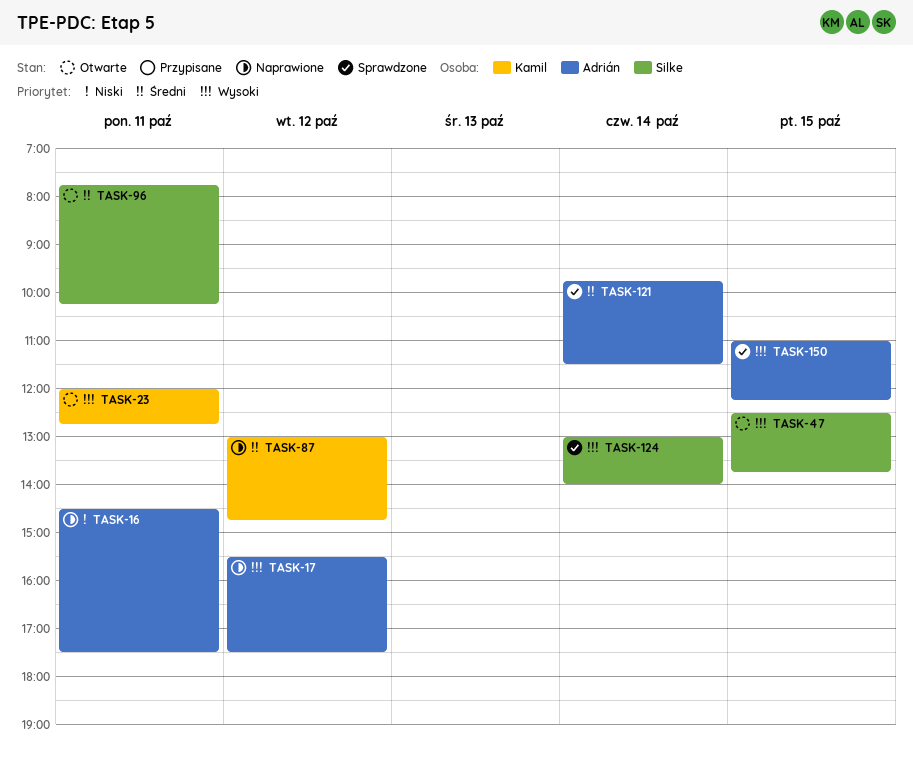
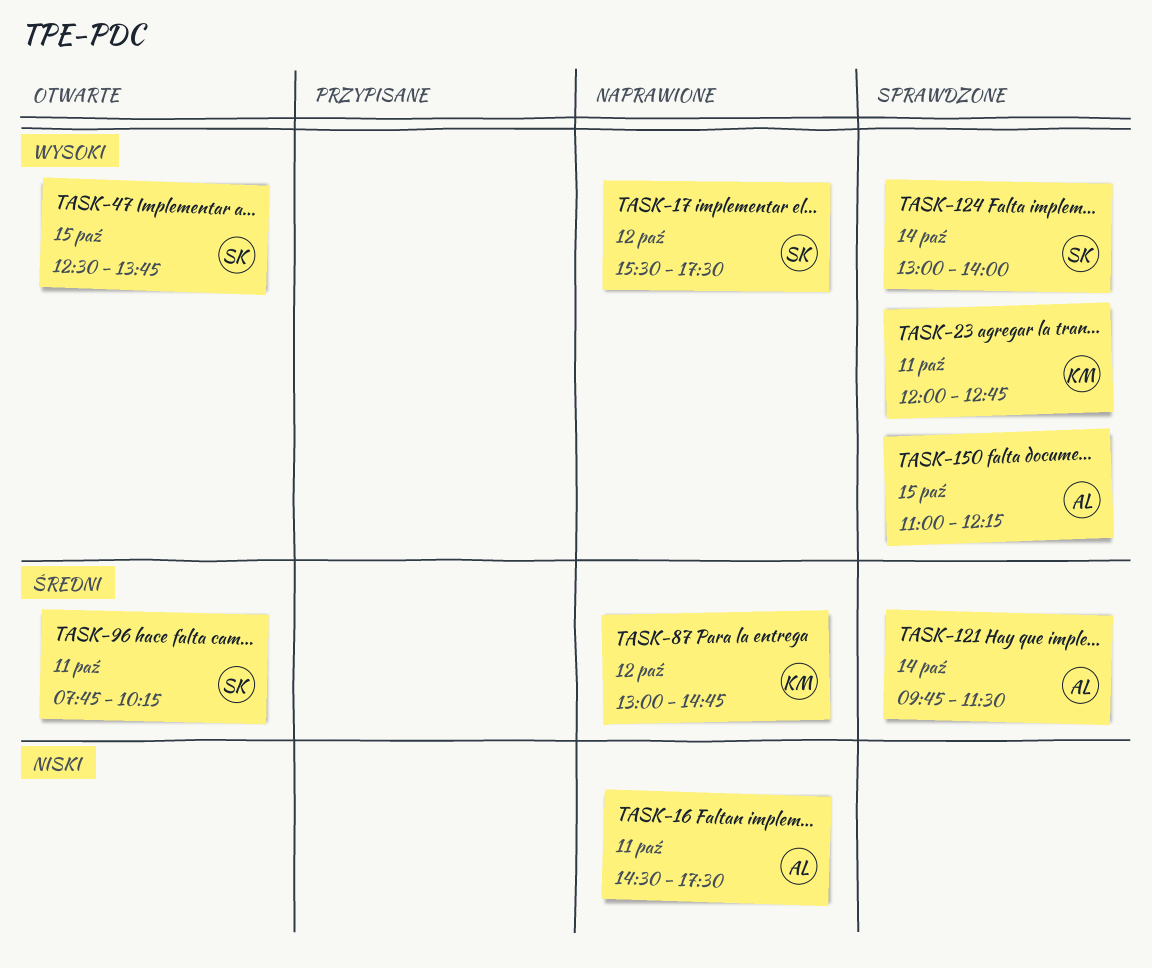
TASK-17, owner: Adrián -> Silke
TASK-23, status: Otwarte -> Sprawdzone

